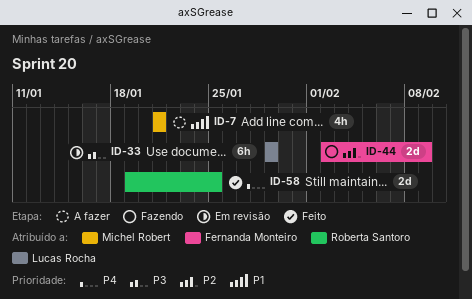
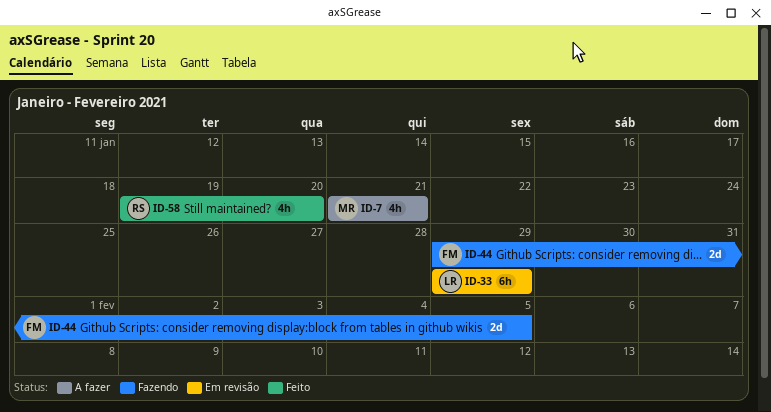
ID-44, start: Feb 2 -> Jan 29
ID-44, due: Feb 9 -> Feb 5
ID-58, estimate: 2d -> 4h
ID-58, due: Jan 25 -> Jan 20

